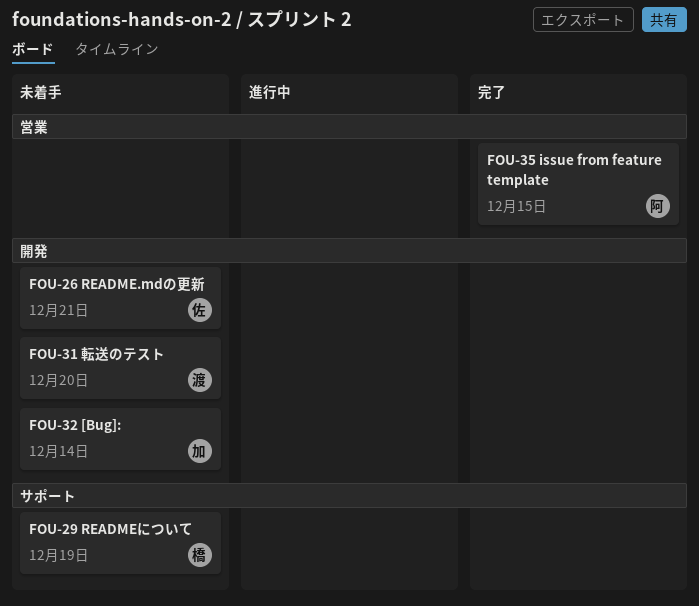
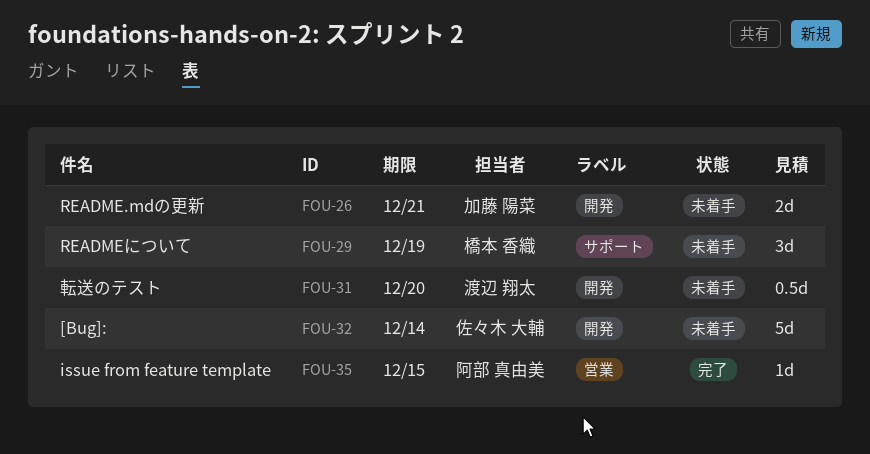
FOU-26, owner: 佐々木 大輔 -> 加藤 陽菜
FOU-32, owner: 加藤 陽菜 -> 佐々木 大輔

